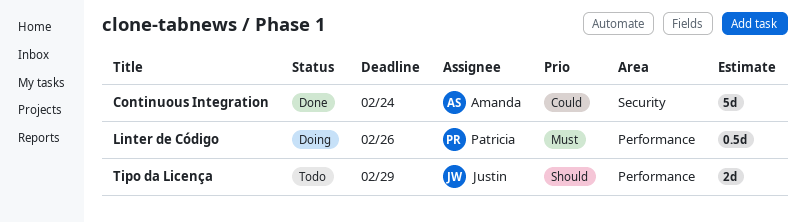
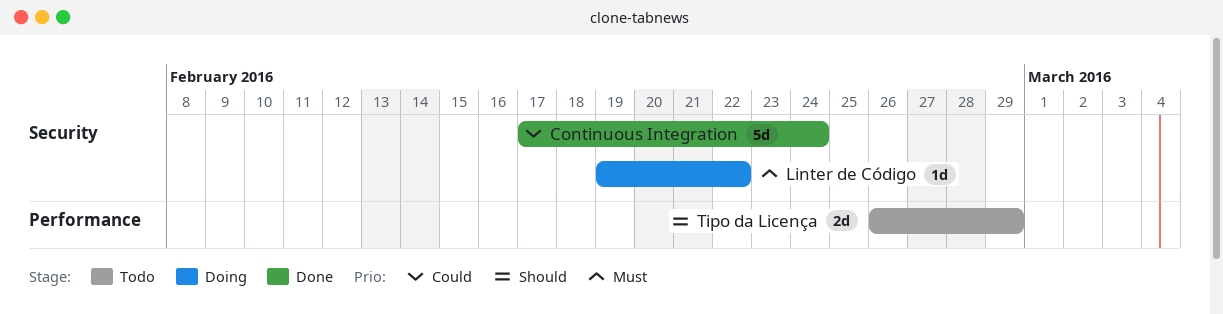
Linter de Código, label: Performance -> Security
Linter de Código, estimate: 0.5d -> 1d
Linter de Código, due: Feb 26 -> Feb 22

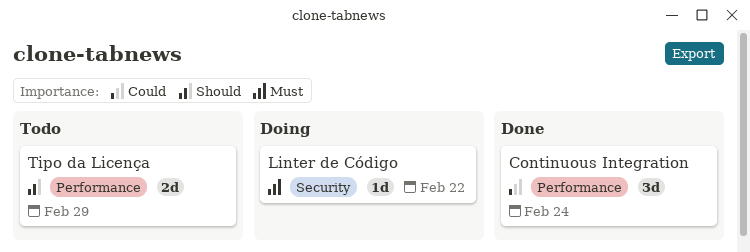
Continuous Integration, label: Security -> Performance
Continuous Integration, estimate: 5d -> 3d

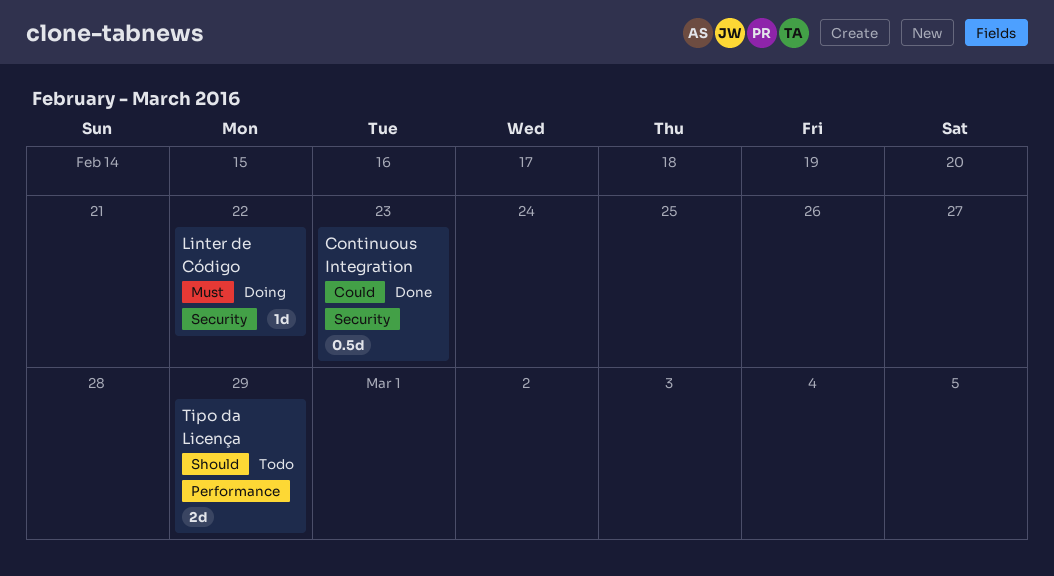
Continuous Integration, label: Performance -> Security
Continuous Integration, estimate: 3d -> 0.5d
Continuous Integration, due: Feb 24 -> Feb 23

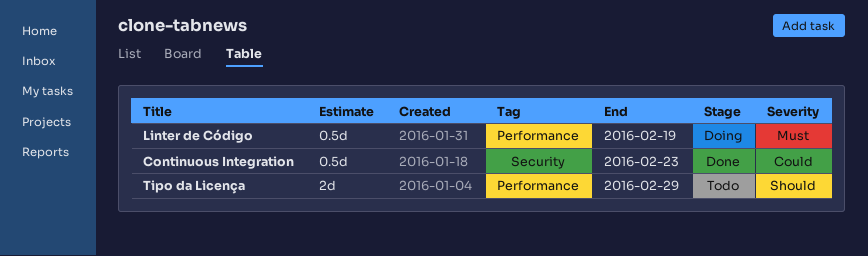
Linter de Código, label: Security -> Performance
Linter de Código, estimate: 1d -> 0.5d
Linter de Código, due: Feb 22 -> Feb 19

